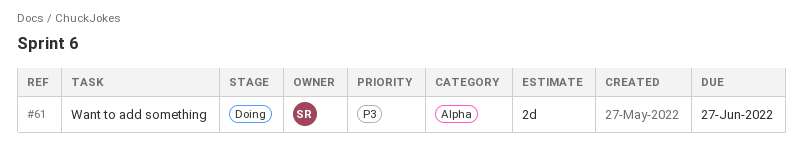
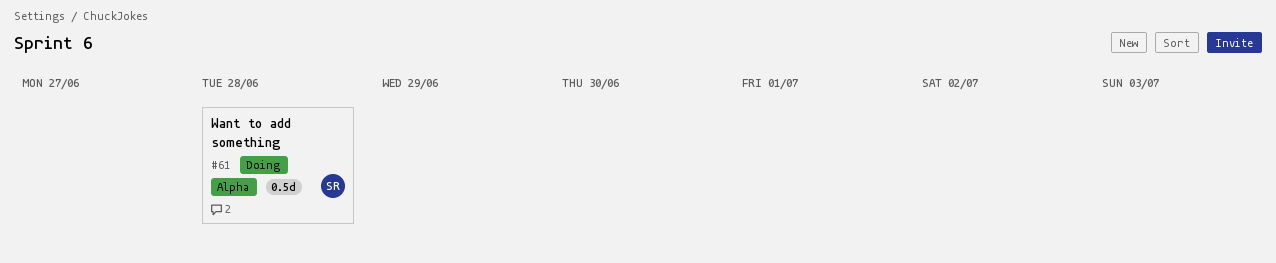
#61, estimate: 2d -> 0.5d
#61, due: Jun 27 -> Jun 28

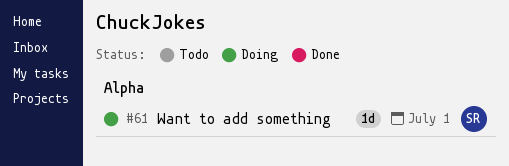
#61, estimate: 0.5d -> 1d
#61, due: Jun 28 -> Jul 1

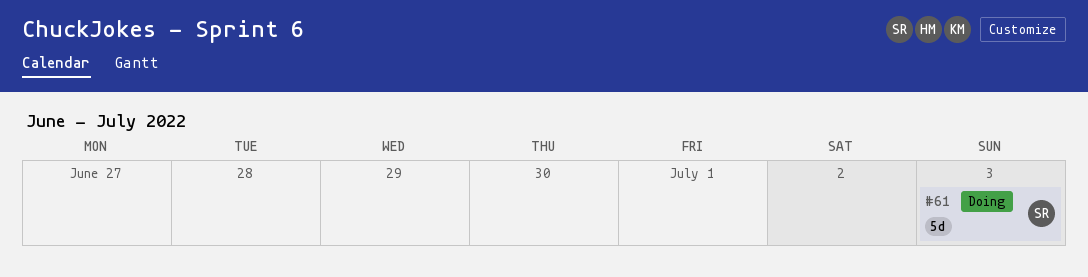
#61, estimate: 1d -> 5d
#61, due: Jul 1 -> Jul 3

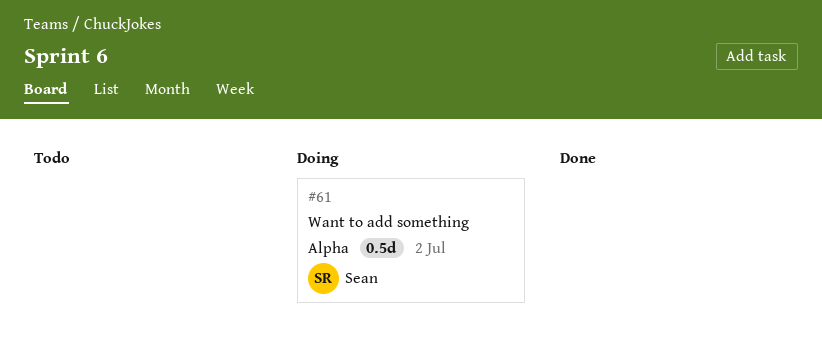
#61, estimate: 5d -> 0.5d
#61, due: Jul 3 -> Jul 2

